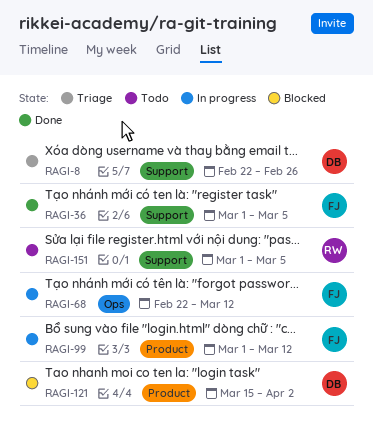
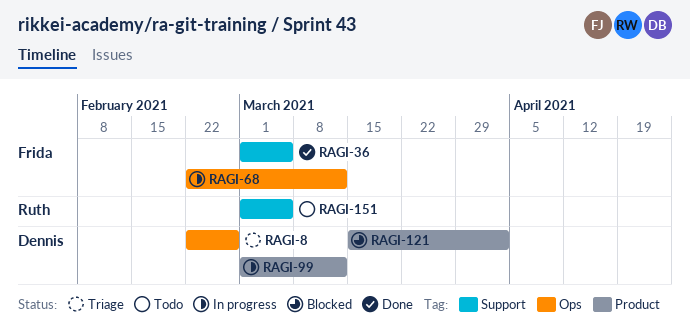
RAGI-8, label: Support -> Ops
RAGI-99, owner: Frida -> Dennis

